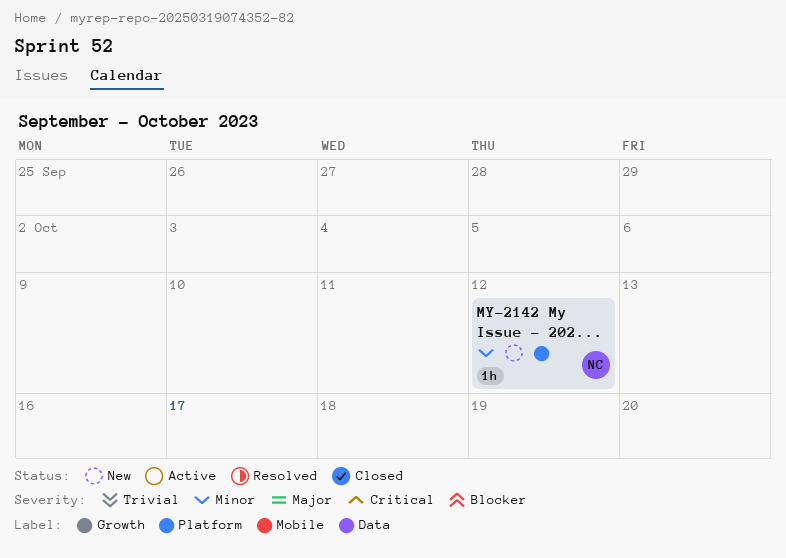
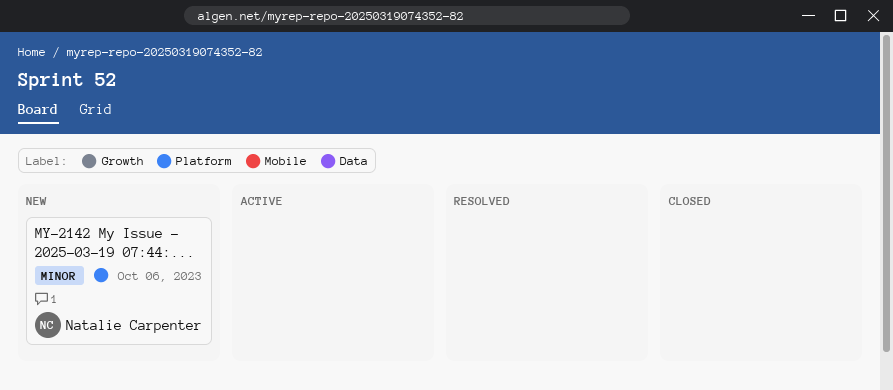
MY-2142, due: Oct 12 -> Oct 6

